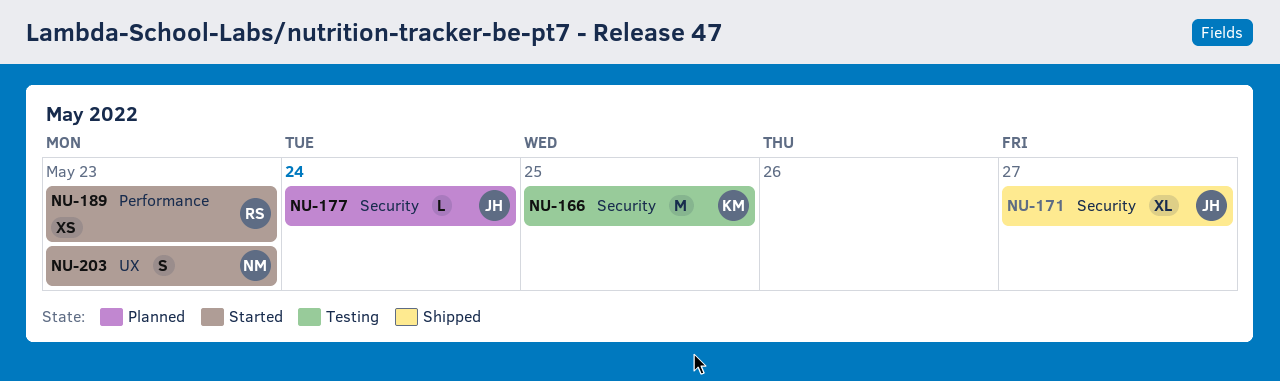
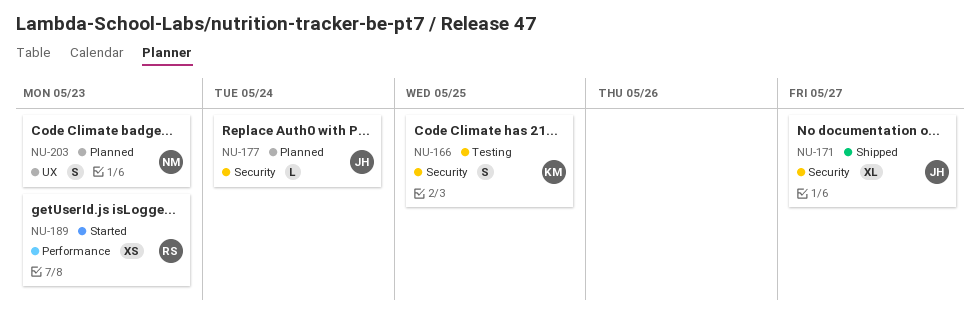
NU-166, estimate: M -> S
NU-203, status: Started -> Planned

